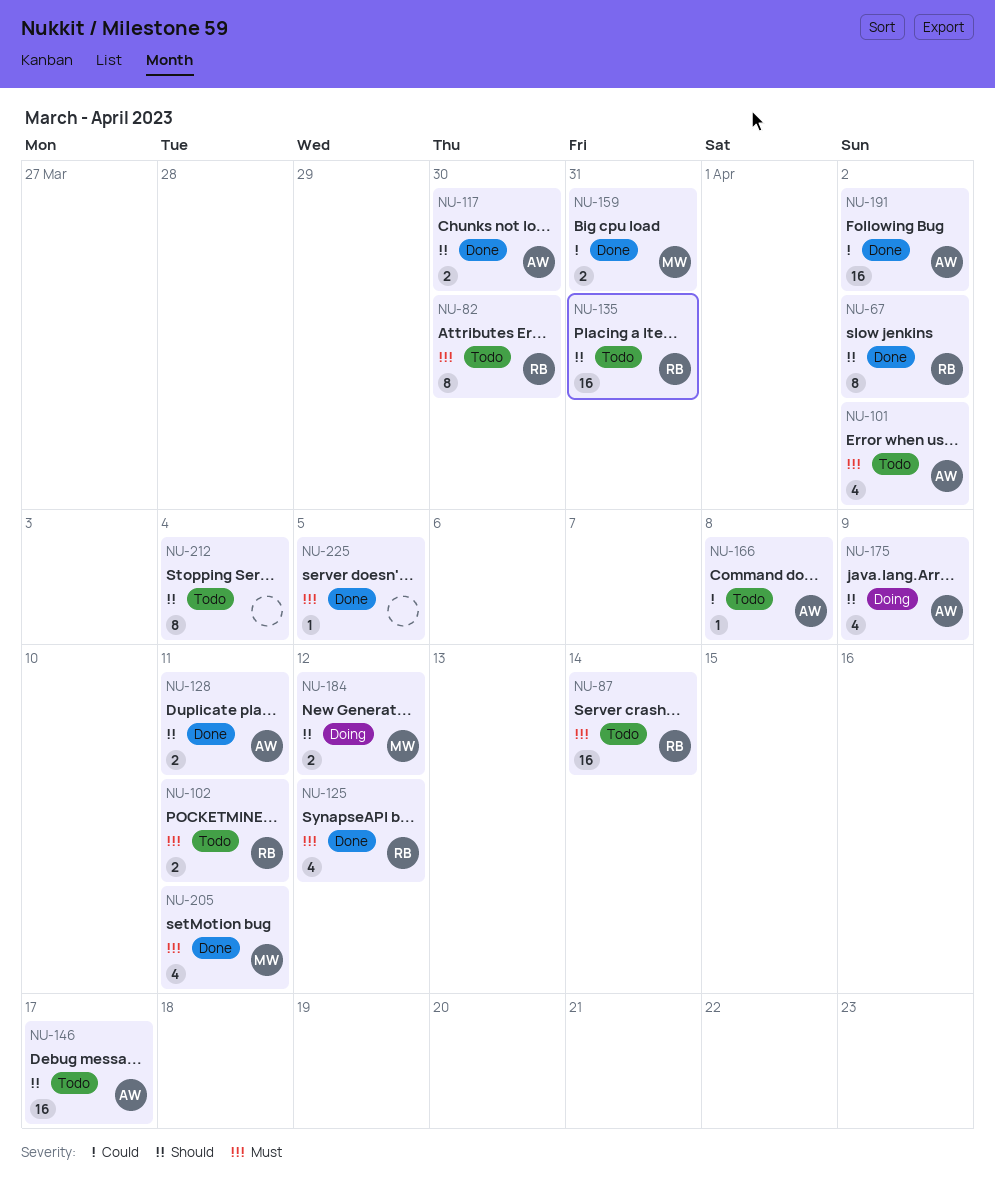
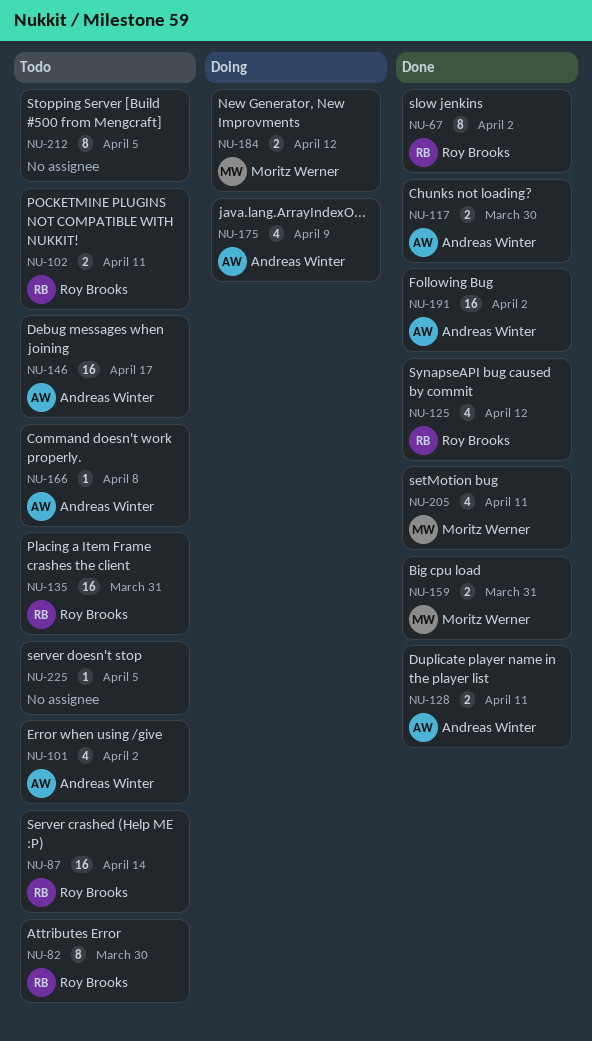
NU-212, due: Apr 4 -> Apr 5
NU-225, status: Done -> Todo

